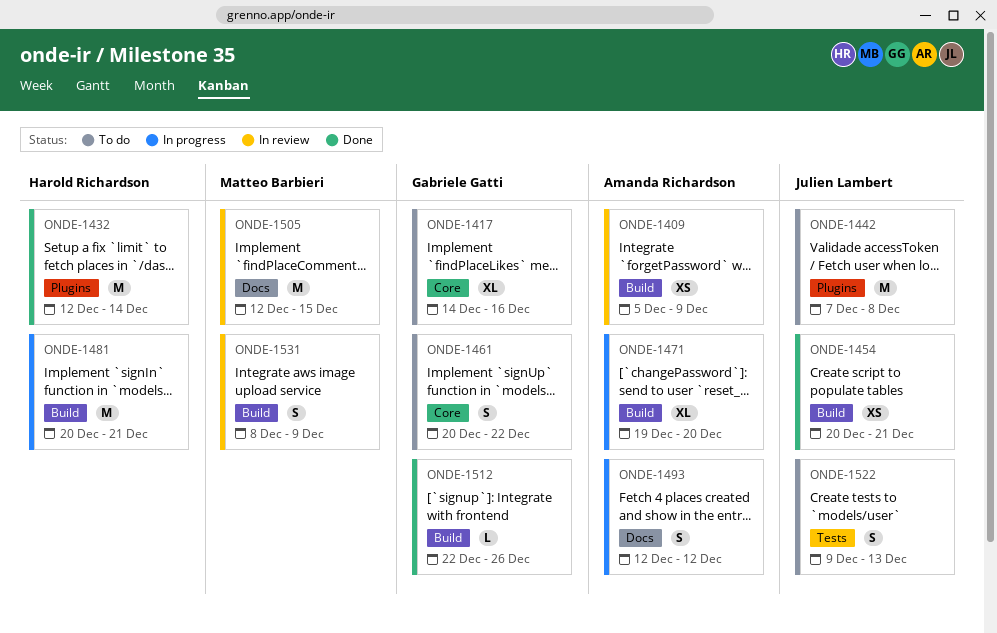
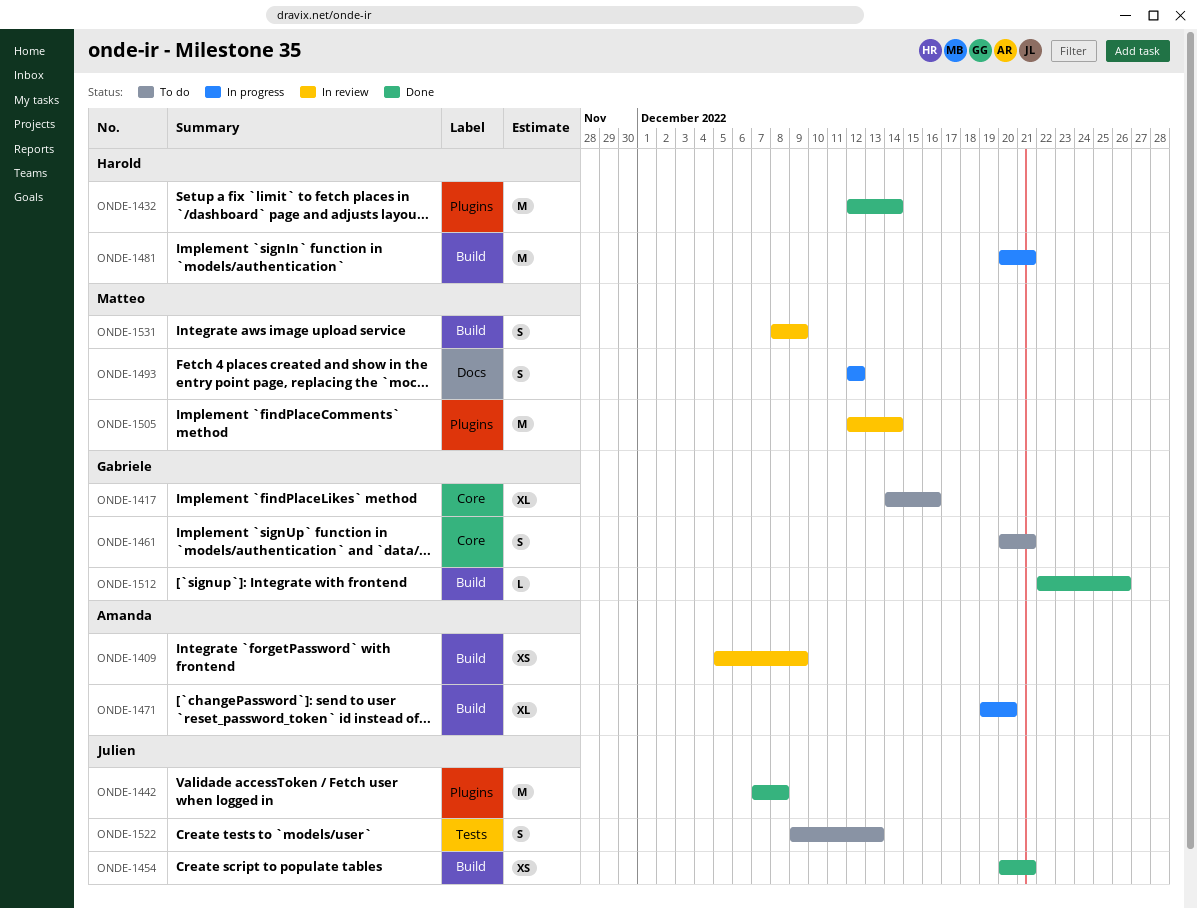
ONDE-1442, status: To do -> Done
ONDE-1461, due: Dec 22 -> Dec 21
ONDE-1493, owner: Amanda Richardson -> Matteo Barbieri
ONDE-1505, label: Docs -> Plugins
ONDE-1505, due: Dec 15 -> Dec 14

